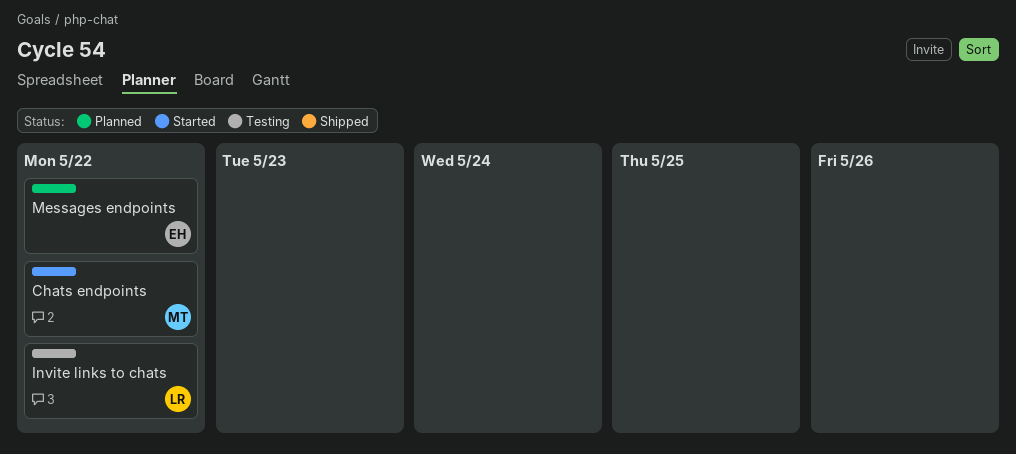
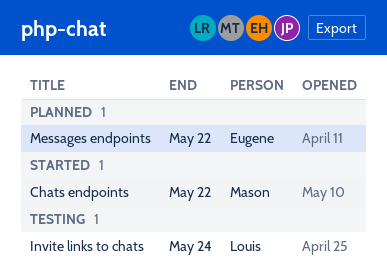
Invite links to chats, due: May 22 -> May 24

